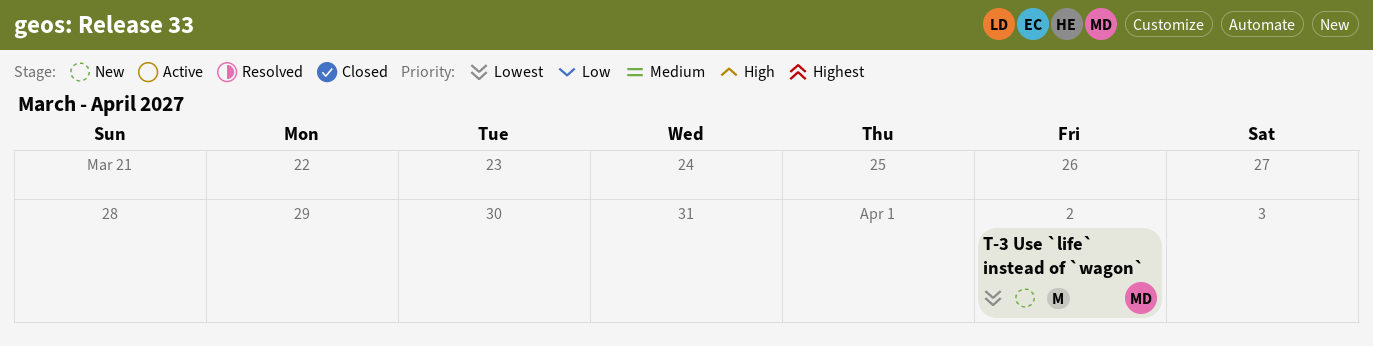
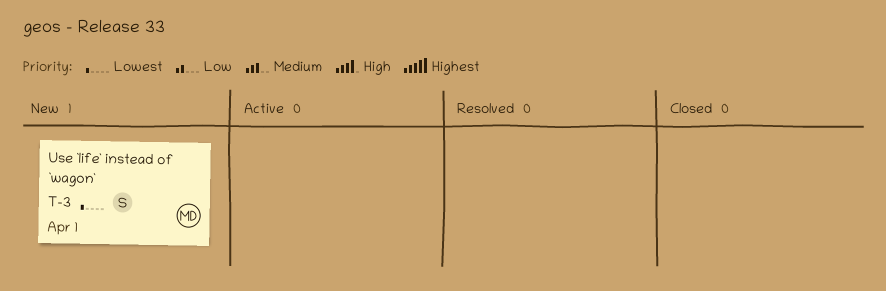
T-3, estimate: M -> S
T-3, due: Apr 2 -> Apr 1

